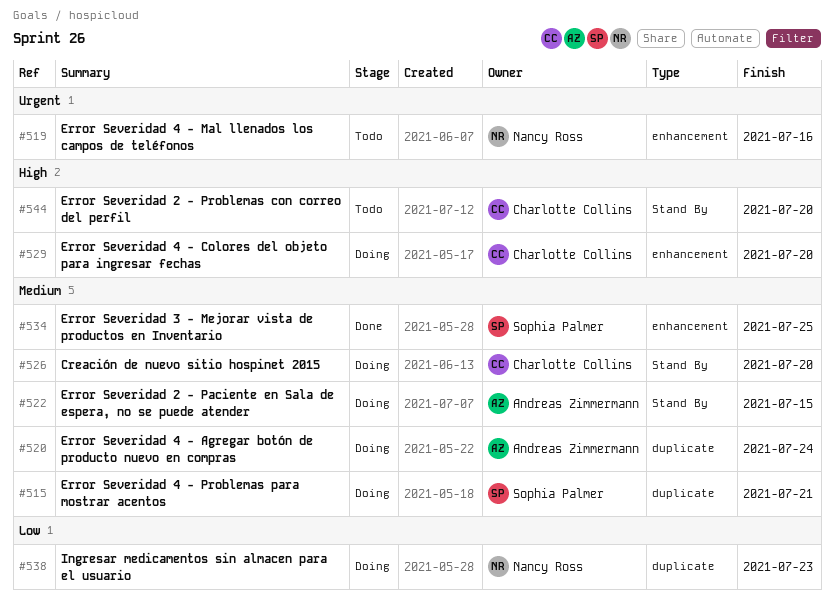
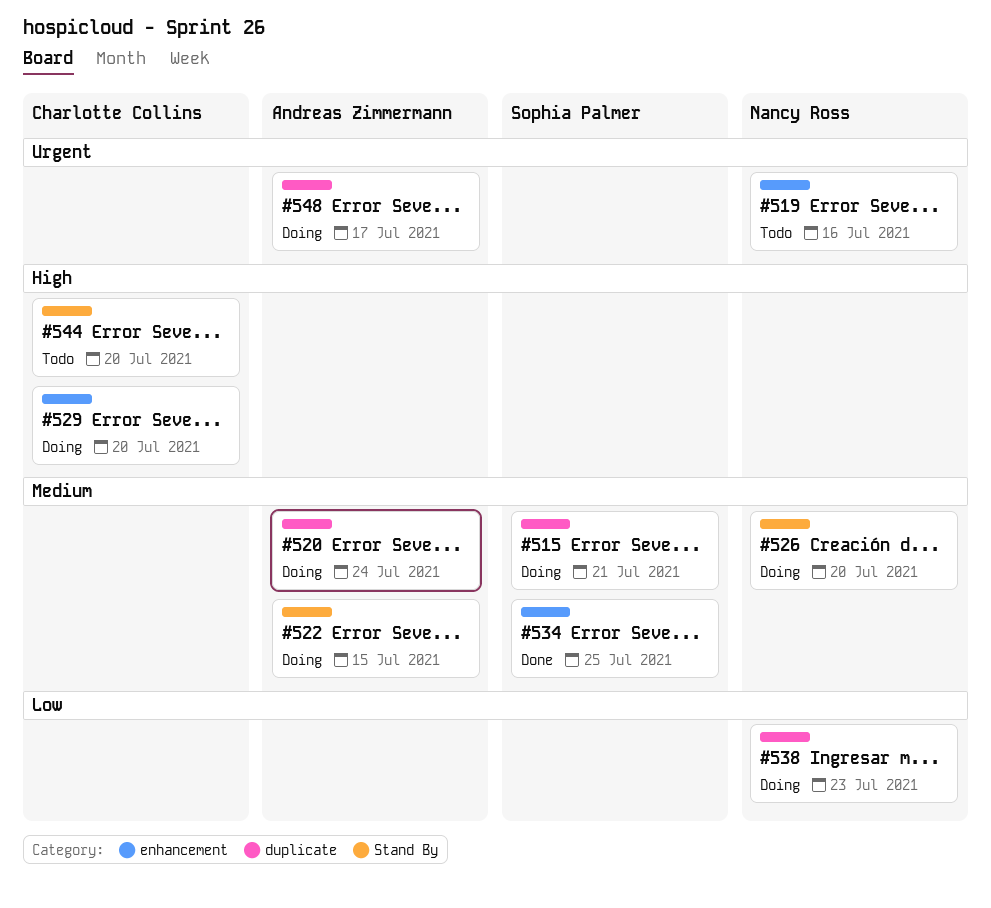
#526, owner: Charlotte Collins -> Nancy Ross
#548: none -> present

